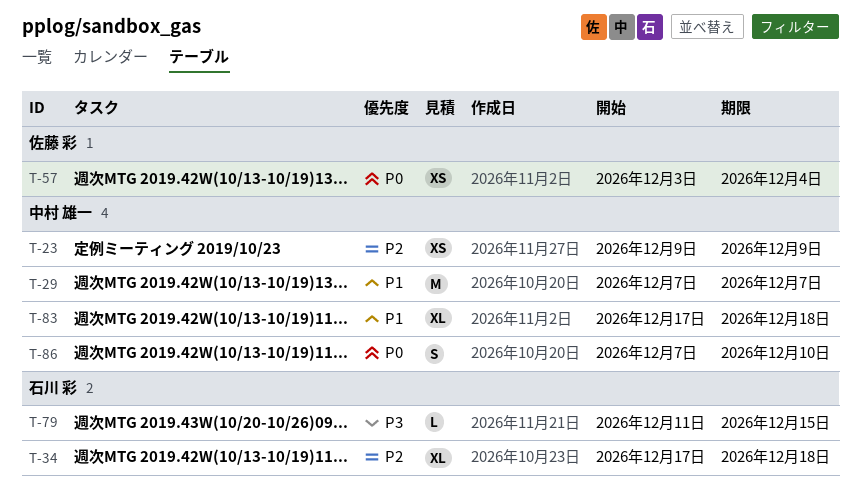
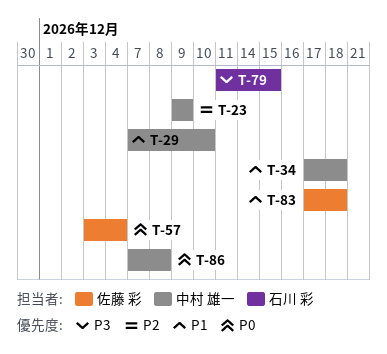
T-29, due: Dec 7 -> Dec 10
T-34, owner: 石川 彩 -> 中村 雄一
T-34, priority: P2 -> P1
T-83, owner: 中村 雄一 -> 佐藤 彩
T-86, due: Dec 10 -> Dec 8

